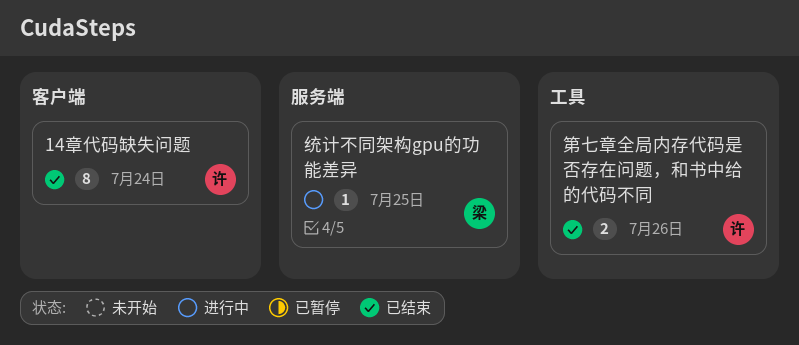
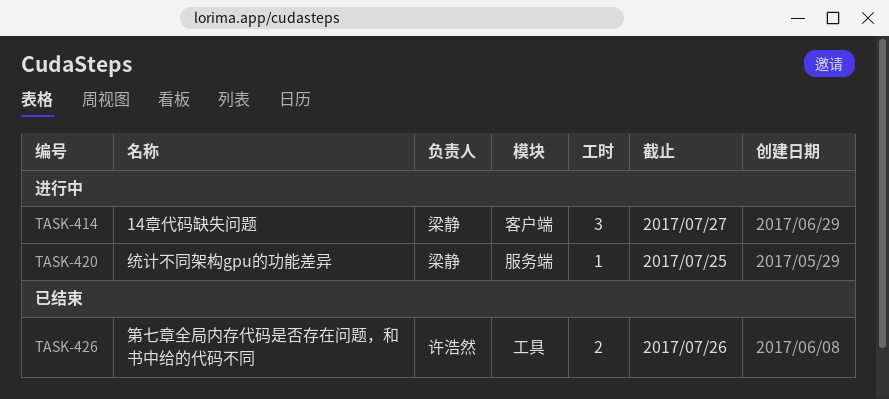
14章代码缺失问题, status: 已结束 -> 进行中
14章代码缺失问题, owner: 许浩然 -> 梁静
14章代码缺失问题, estimate: 8 -> 3
14章代码缺失问题, due: Jul 24 -> Jul 27

